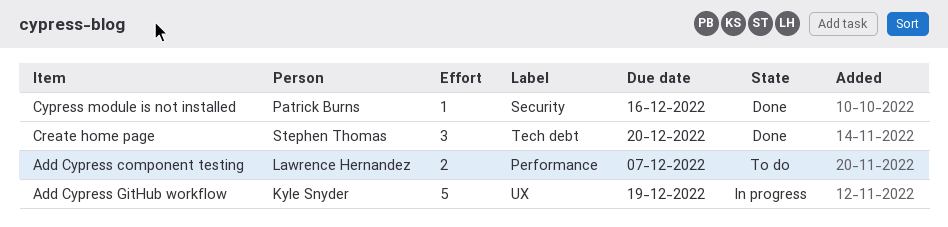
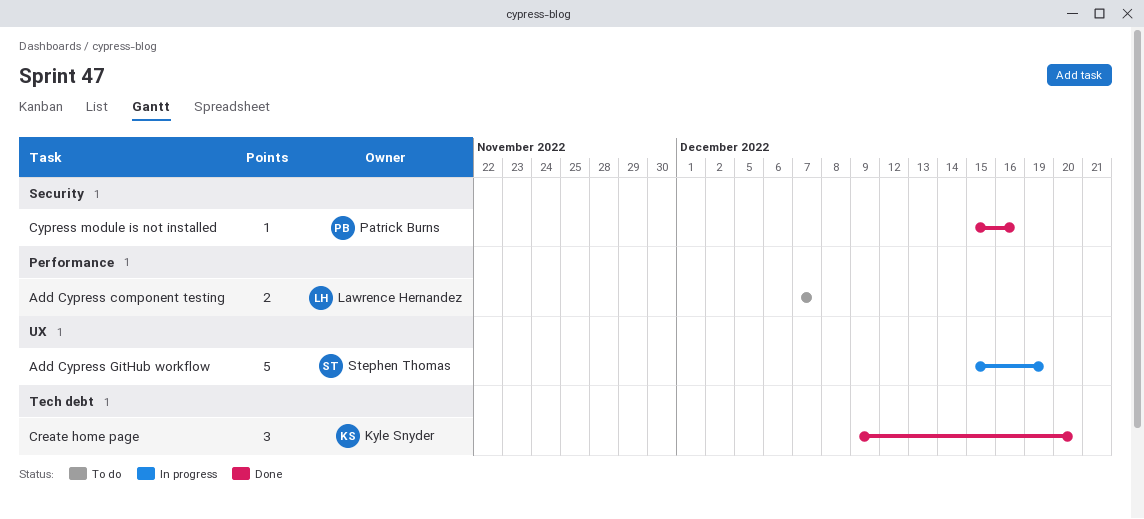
Add Cypress GitHub workflow, owner: Kyle Snyder -> Stephen Thomas
Create home page, owner: Stephen Thomas -> Kyle Snyder

